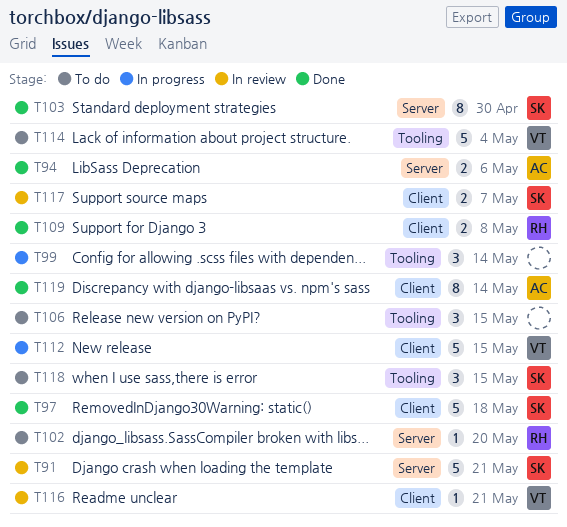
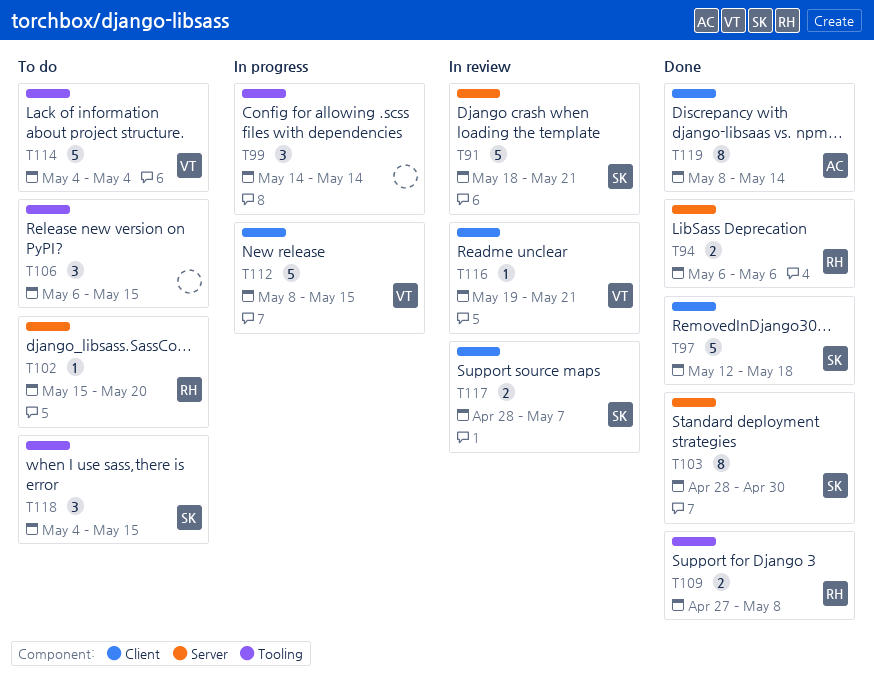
T94, owner: AC -> RH
T109, label: Client -> Tooling

